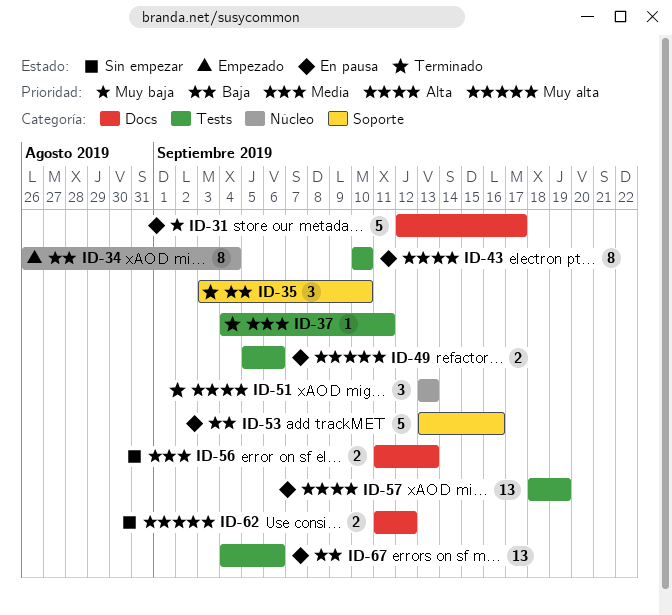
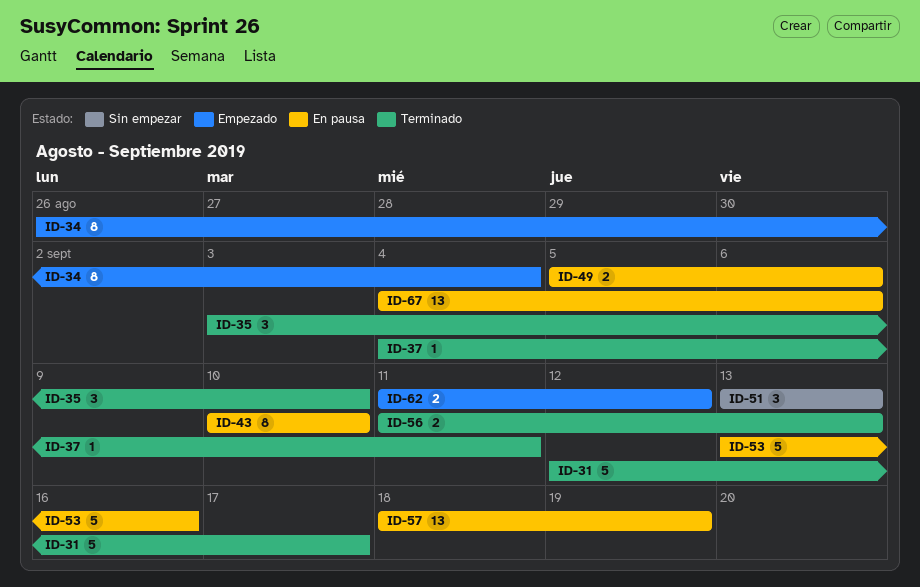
ID-31, status: En pausa -> Terminado
ID-51, status: Terminado -> Sin empezar
ID-56, status: Sin empezar -> Terminado
ID-62, status: Sin empezar -> Empezado

